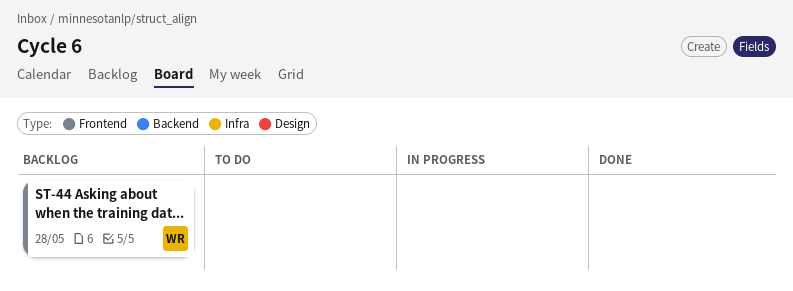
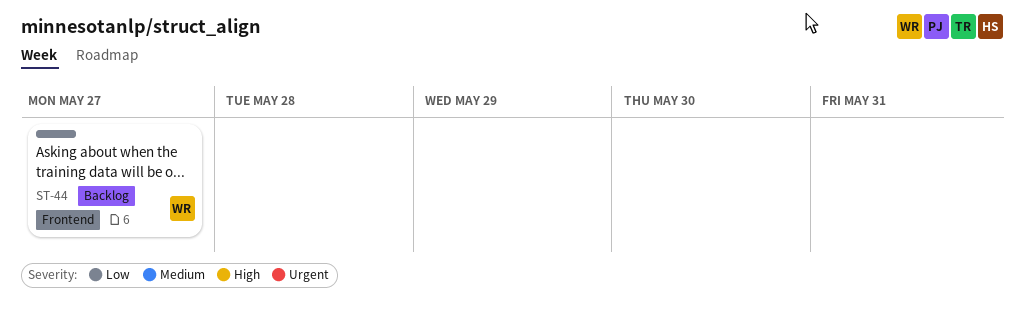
ST-44, due: May 28 -> May 27

